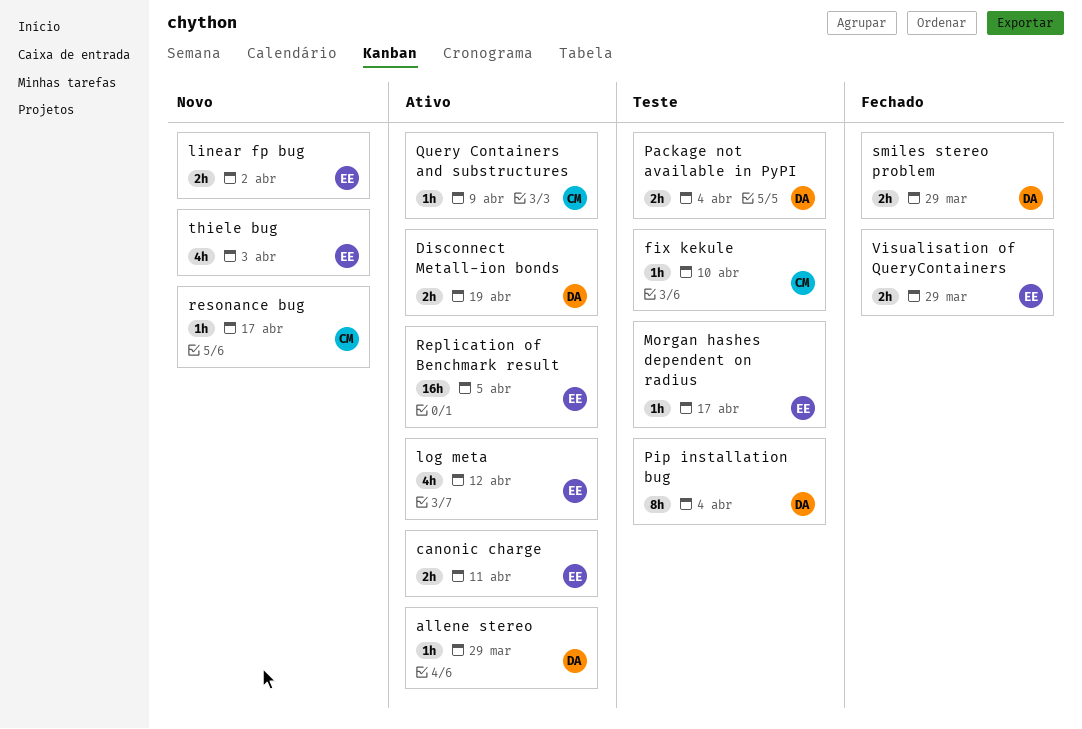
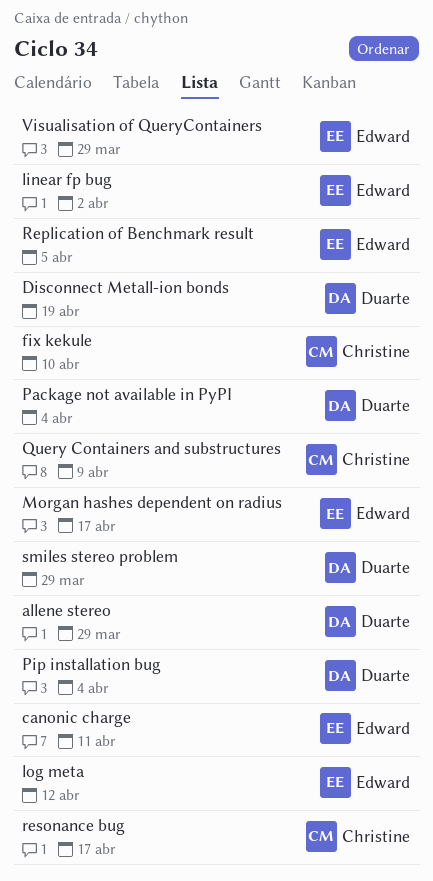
thiele bug: present -> none

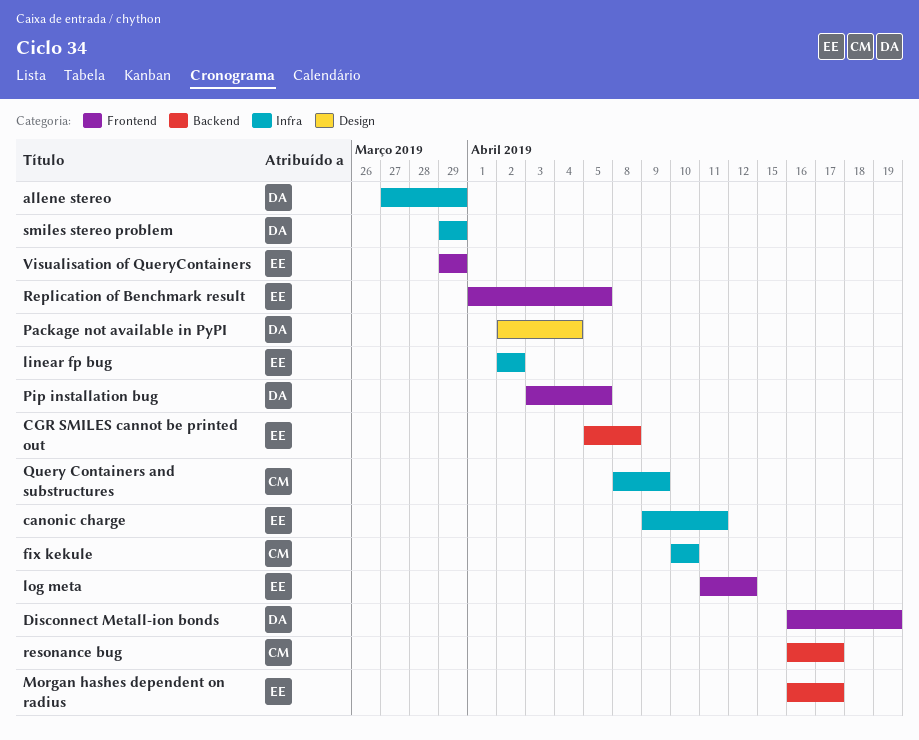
CGR SMILES cannot be printed out: none -> present
Pip installation bug, due: Apr 4 -> Apr 5

